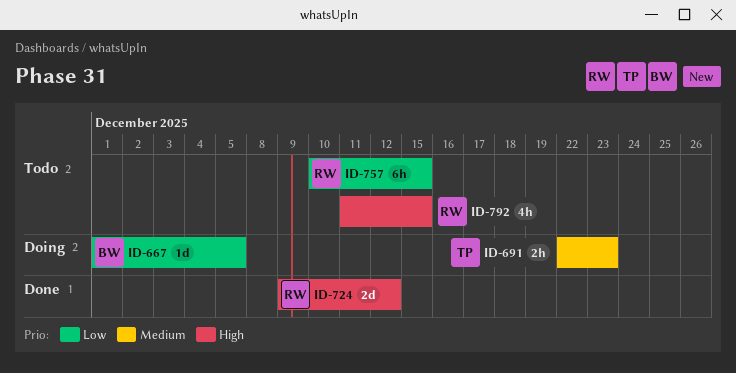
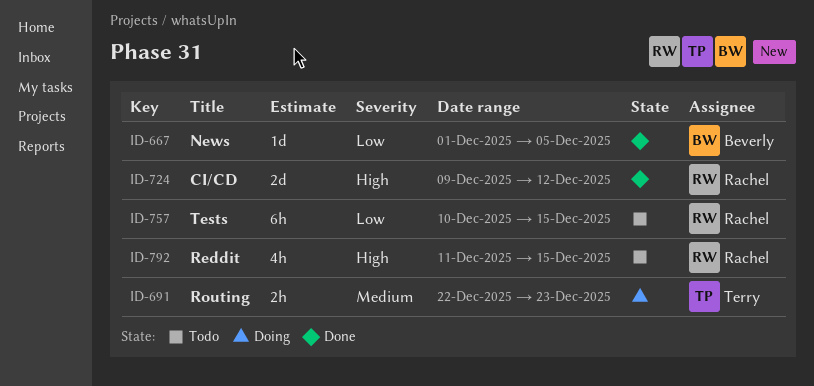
ID-667, status: Doing -> Done

